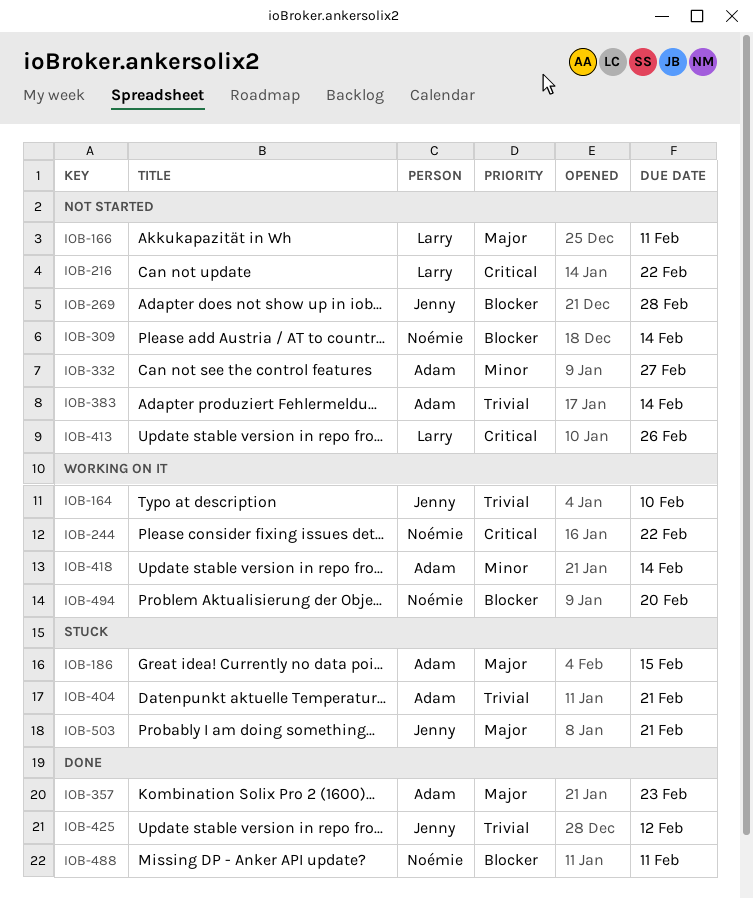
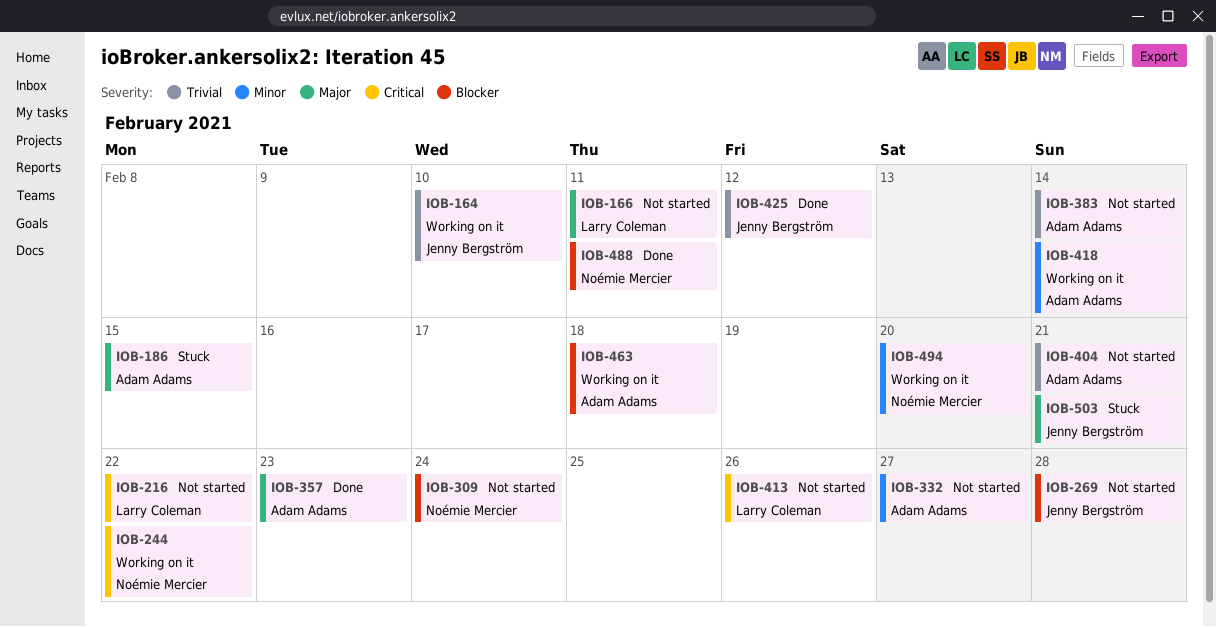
IOB-309, due: Feb 14 -> Feb 24
IOB-404, status: Stuck -> Not started
IOB-463: none -> present
IOB-494, priority: Blocker -> Minor

